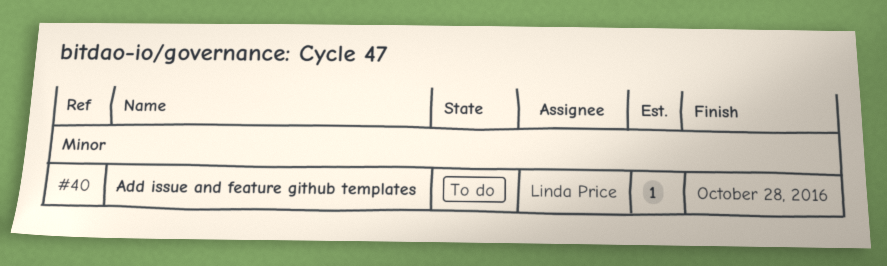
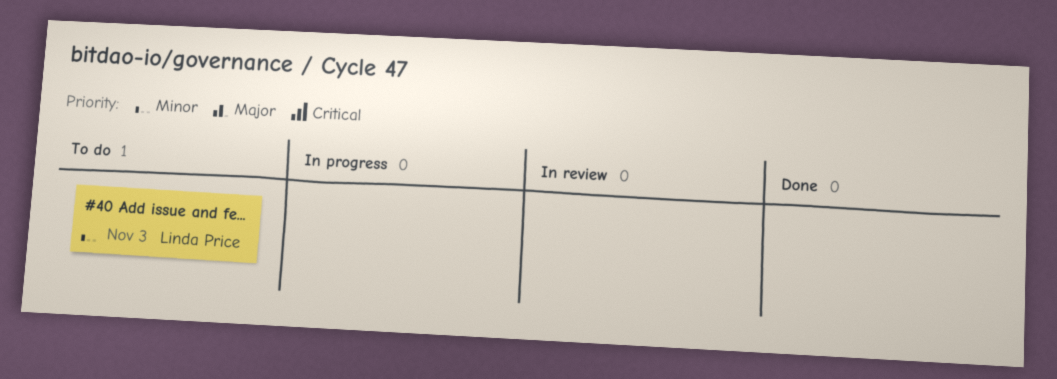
#40, due: Oct 28 -> Nov 3

